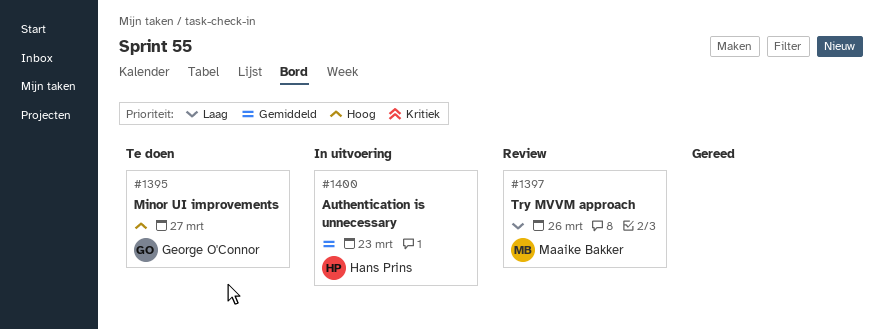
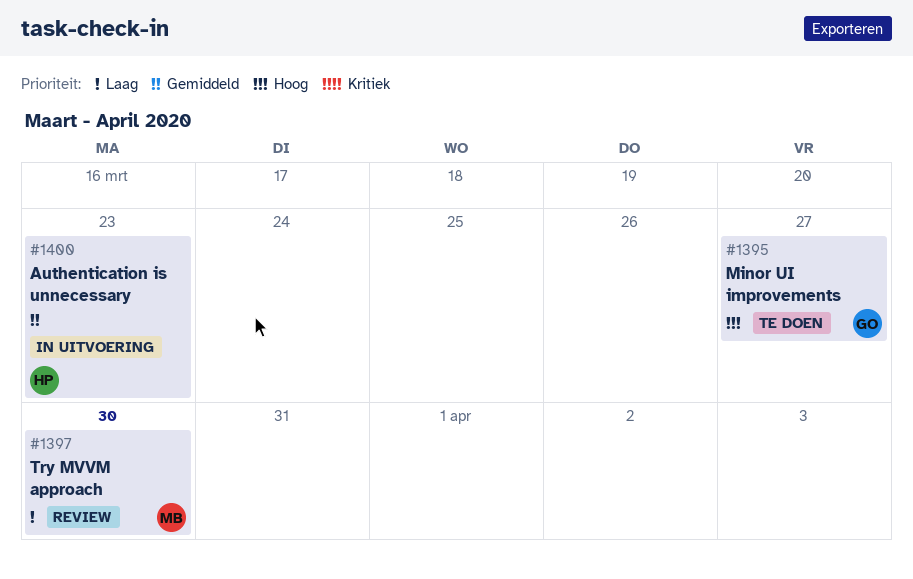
#1397, due: Mar 26 -> Mar 30

